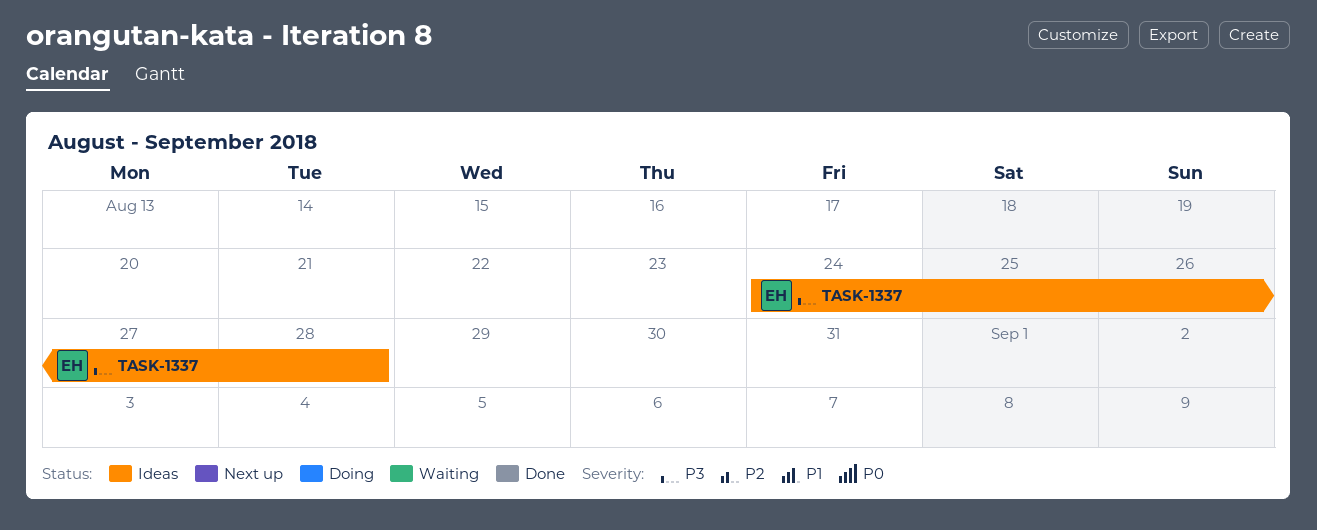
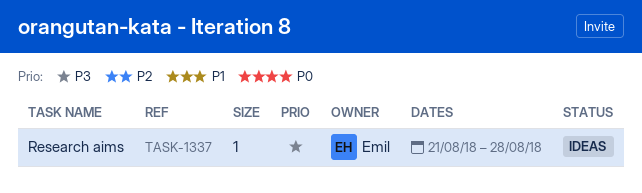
TASK-1337, start: Aug 24 -> Aug 21

